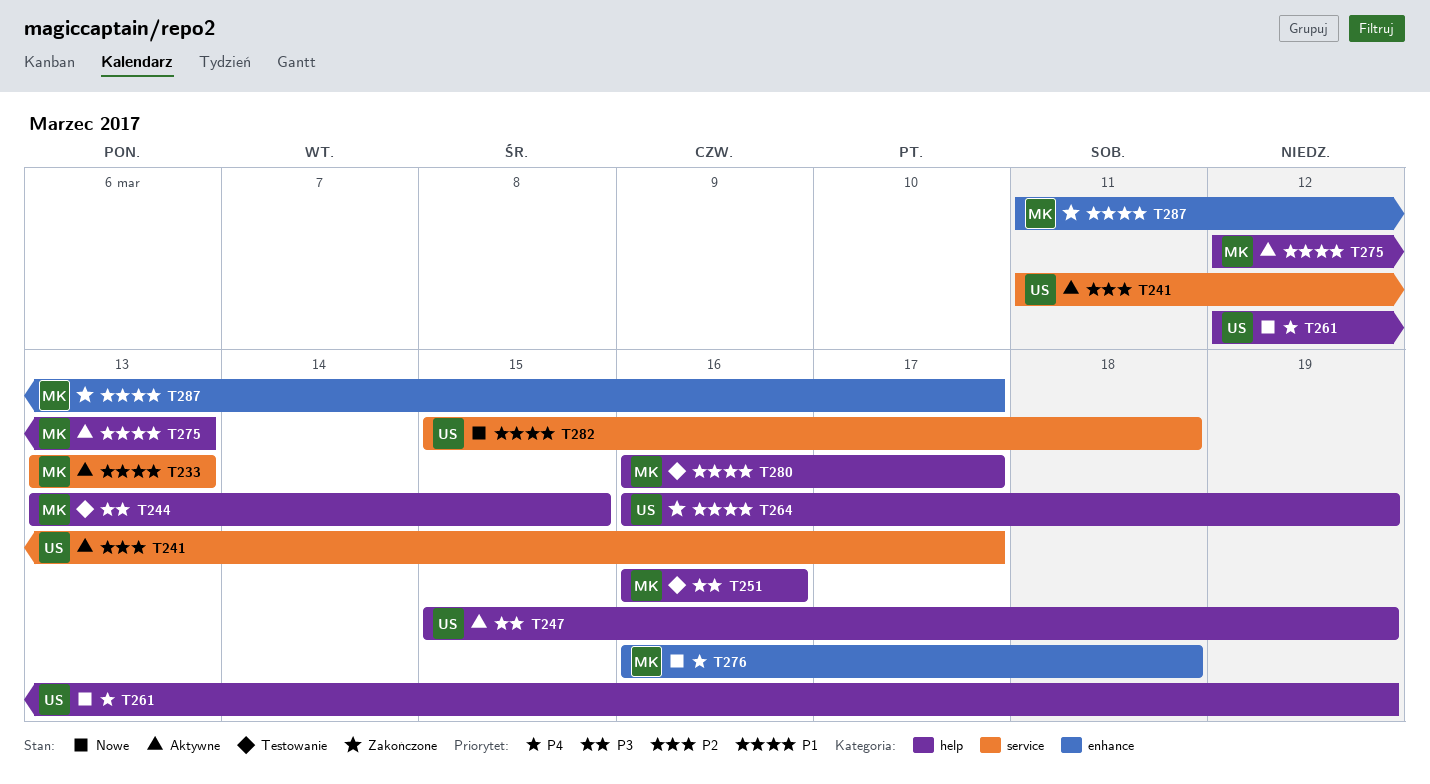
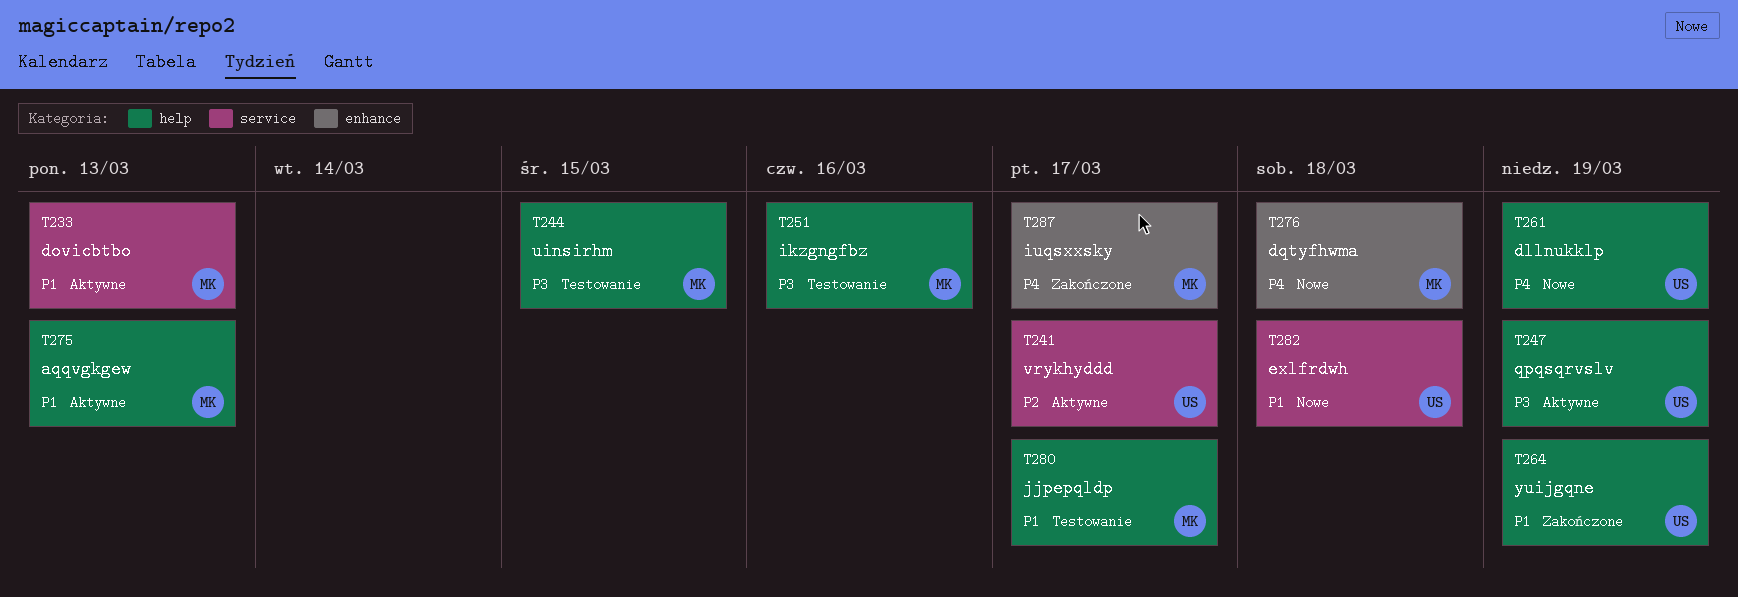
T287, priority: P1 -> P4

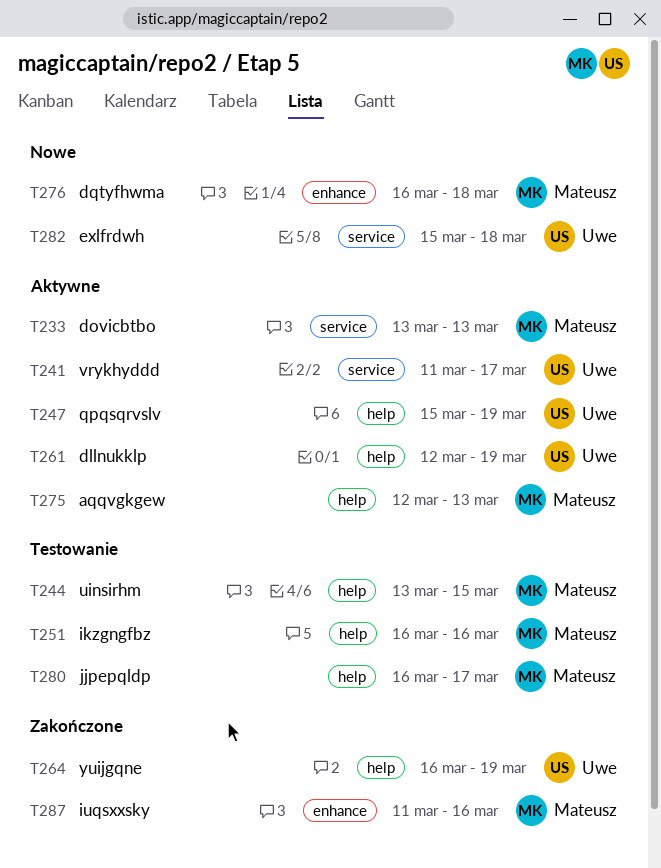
T261, status: Nowe -> Aktywne
T287, due: Mar 17 -> Mar 16

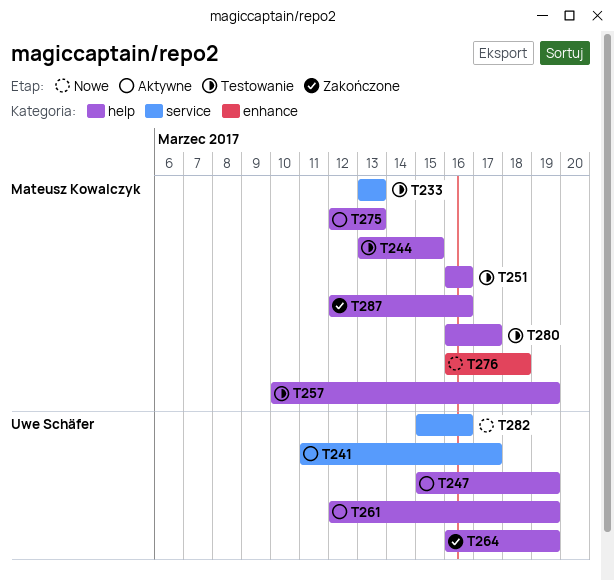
T233, status: Aktywne -> Testowanie
T257: none -> present
T282, due: Mar 18 -> Mar 16
T287, label: enhance -> help
T287, start: Mar 11 -> Mar 12

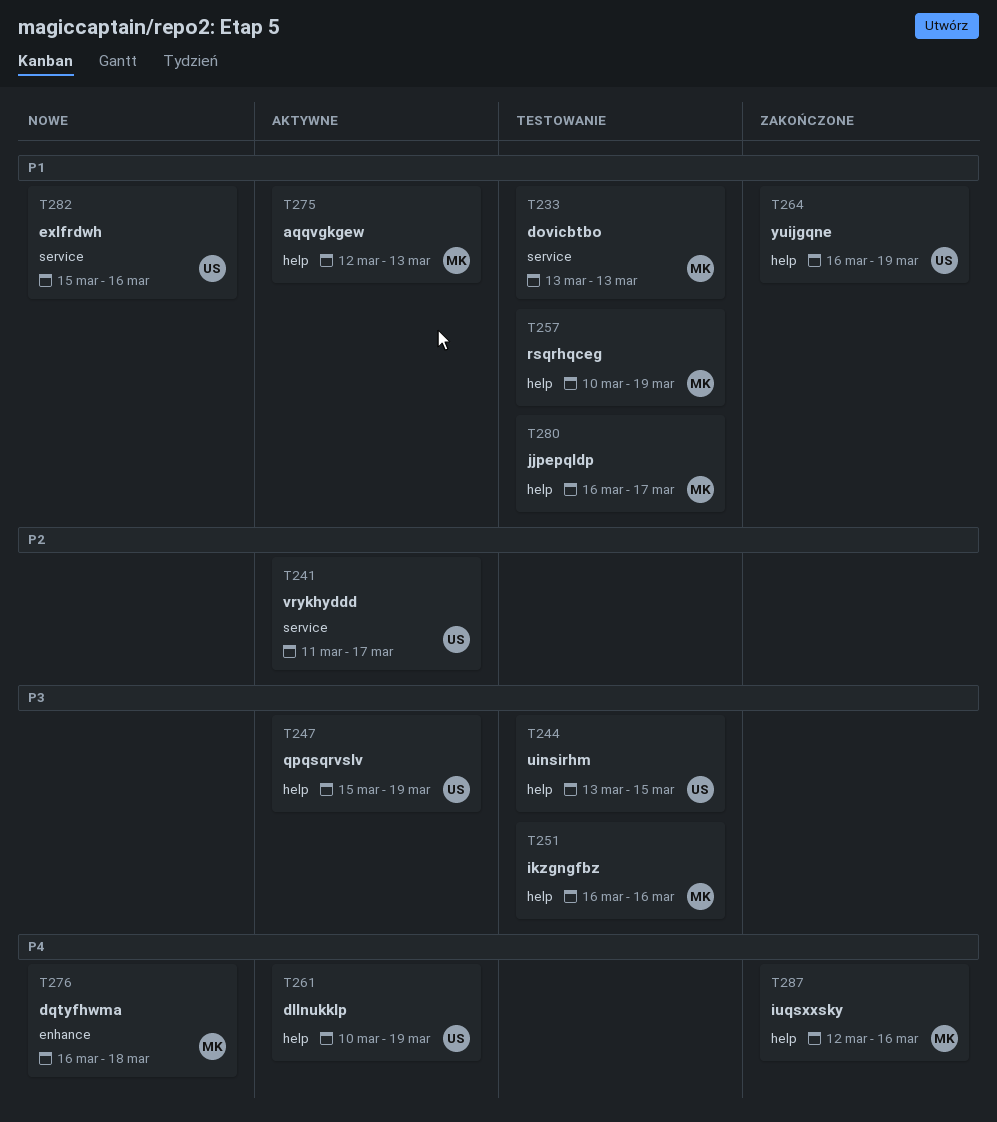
T244, owner: Mateusz Kowalczyk -> Uwe Schäfer
T261, start: Mar 12 -> Mar 10

